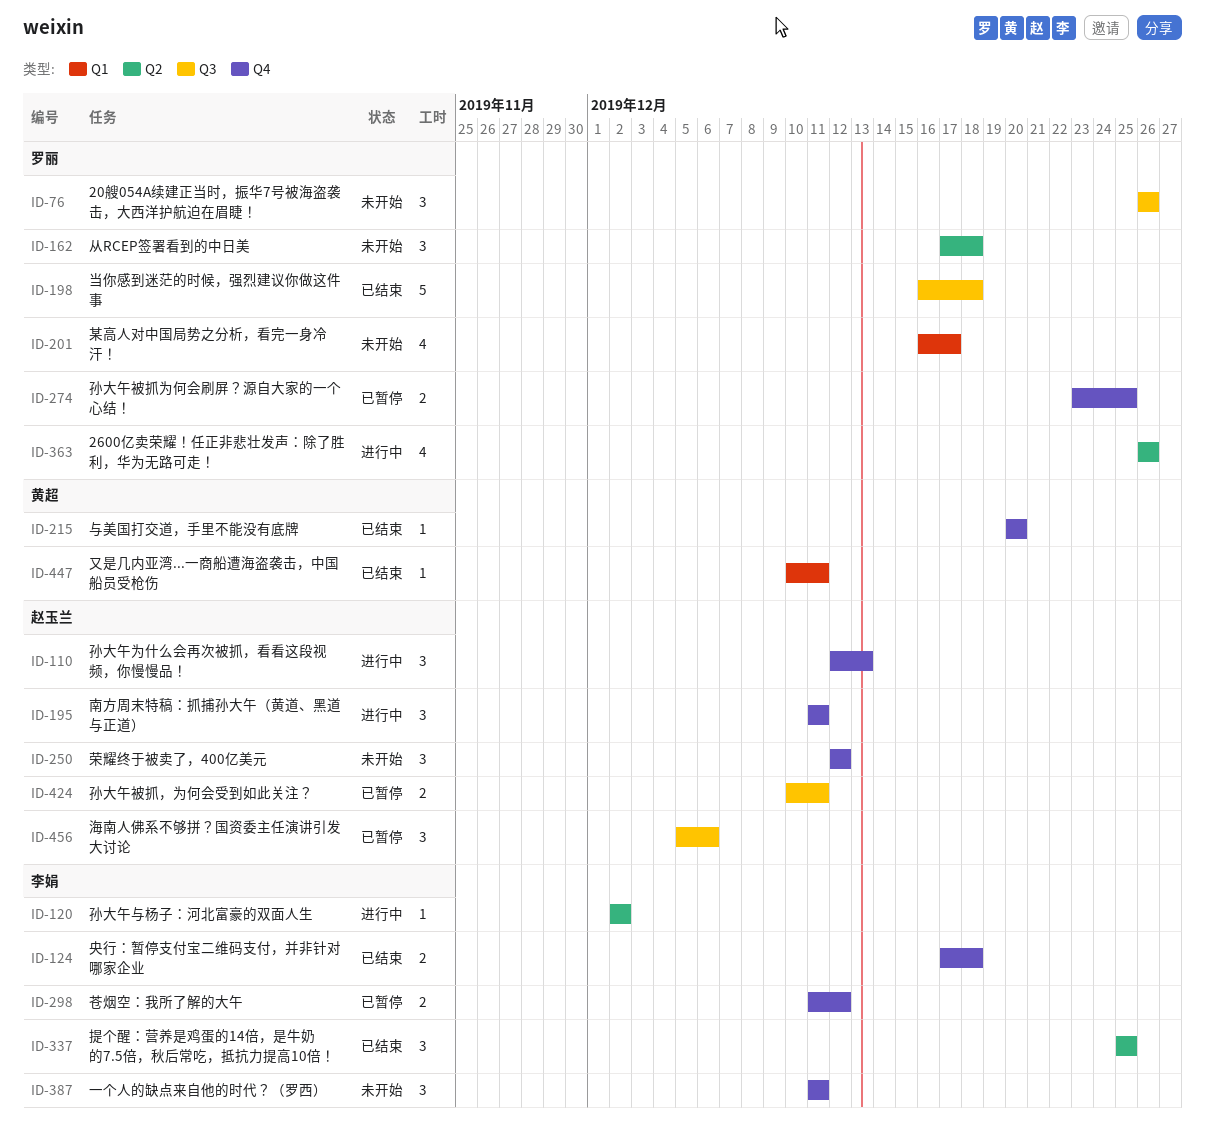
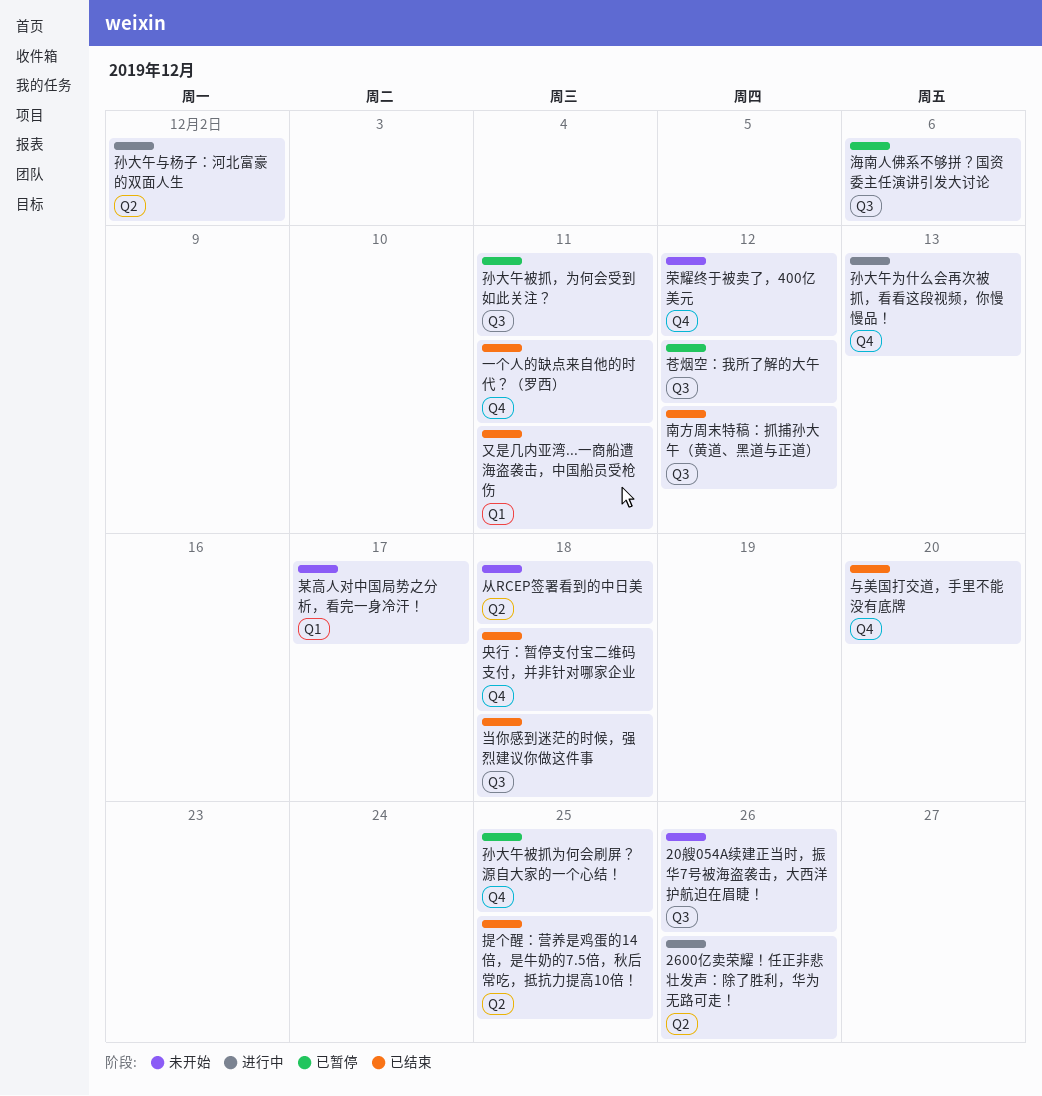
一个人的缺点来自他的时代？（罗西）, status: 未开始 -> 已结束
南方周末特稿：抓捕孙大午（黄道、黑道与正道）, status: 进行中 -> 已结束
南方周末特稿：抓捕孙大午（黄道、黑道与正道）, label: Q4 -> Q3
南方周末特稿：抓捕孙大午（黄道、黑道与正道）, due: Dec 11 -> Dec 12
苍烟空：我所了解的大午, label: Q4 -> Q3

